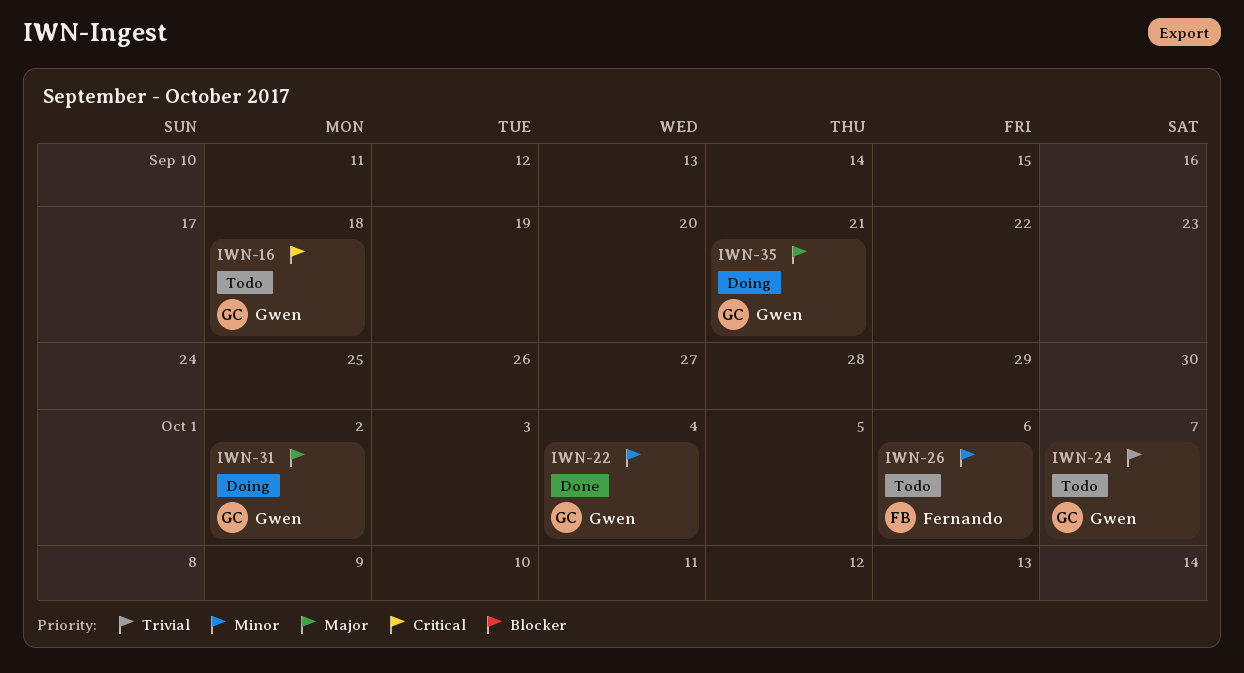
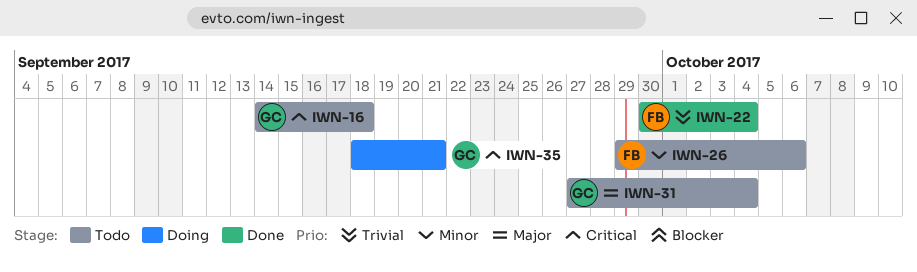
IWN-22, owner: Gwen -> Fernando
IWN-22, priority: Minor -> Trivial
IWN-24: present -> none
IWN-31, status: Doing -> Todo
IWN-31, due: Oct 2 -> Oct 4
IWN-35, priority: Major -> Critical

